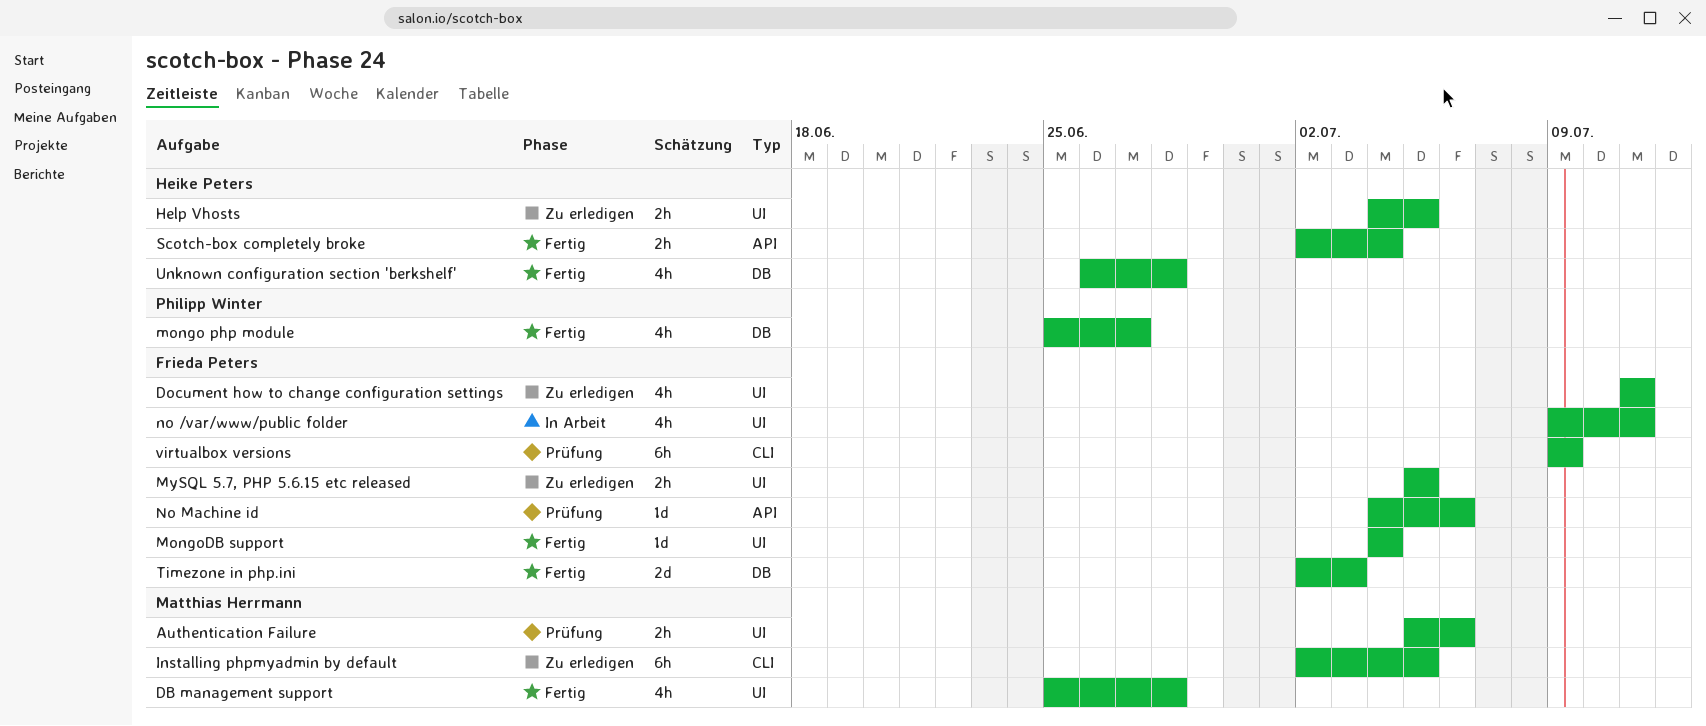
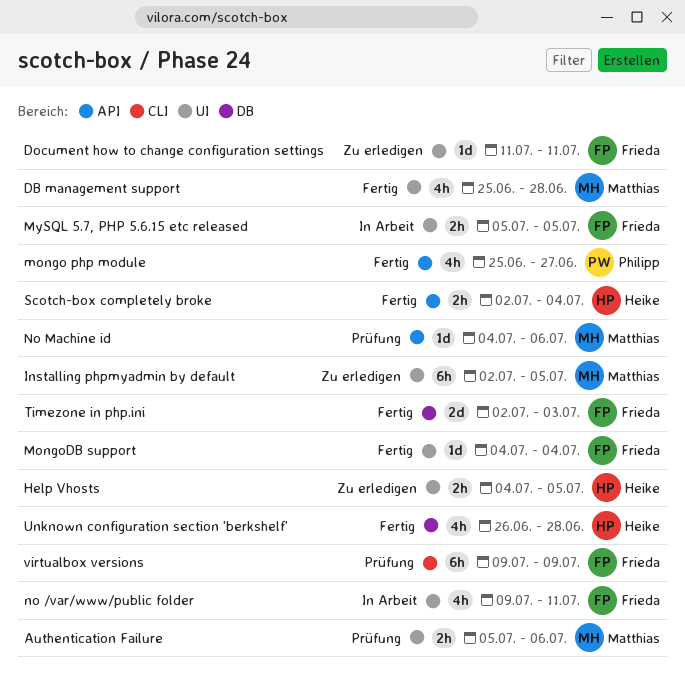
Document how to change configuration settings, estimate: 4h -> 1d
Installing phpmyadmin by default, label: CLI -> UI
mongo php module, label: DB -> API
MySQL 5.7, PHP 5.6.15 etc released, status: Zu erledigen -> In Arbeit
No Machine id, owner: Frieda Peters -> Matthias Herrmann

